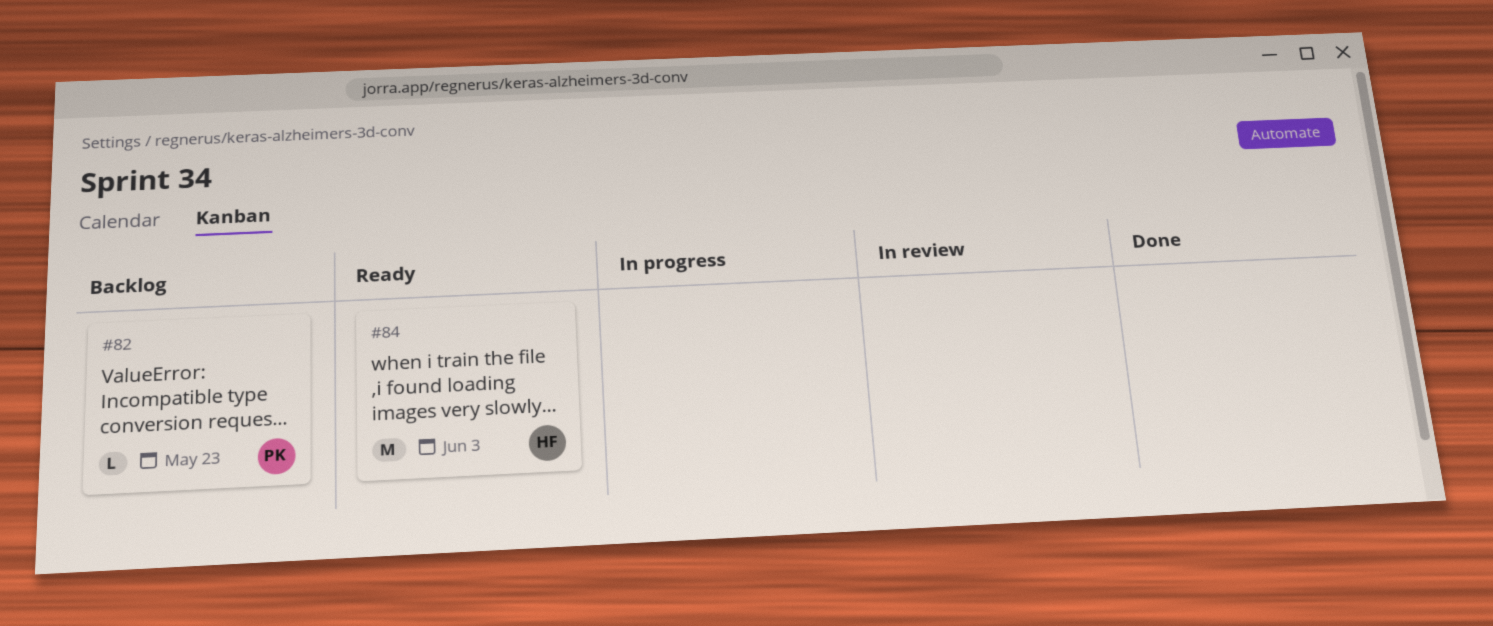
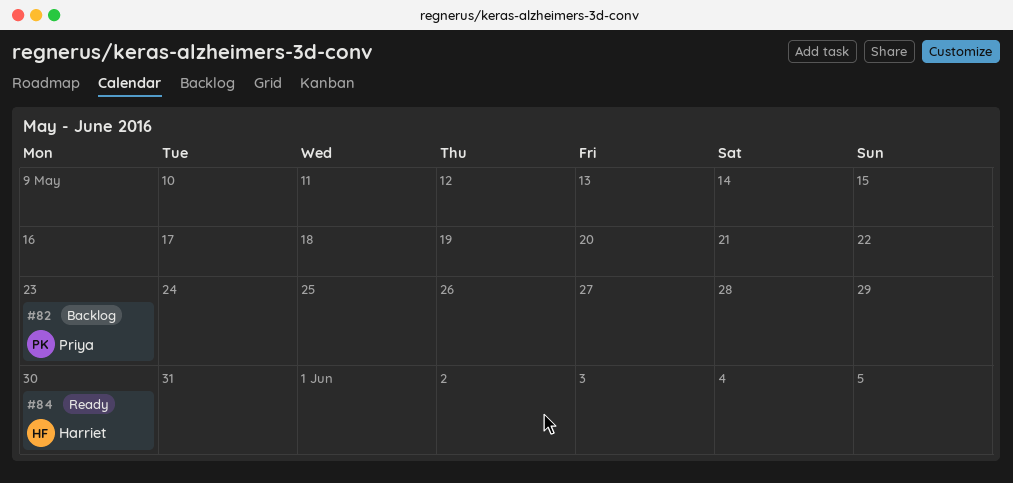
#84, due: Jun 3 -> May 30

